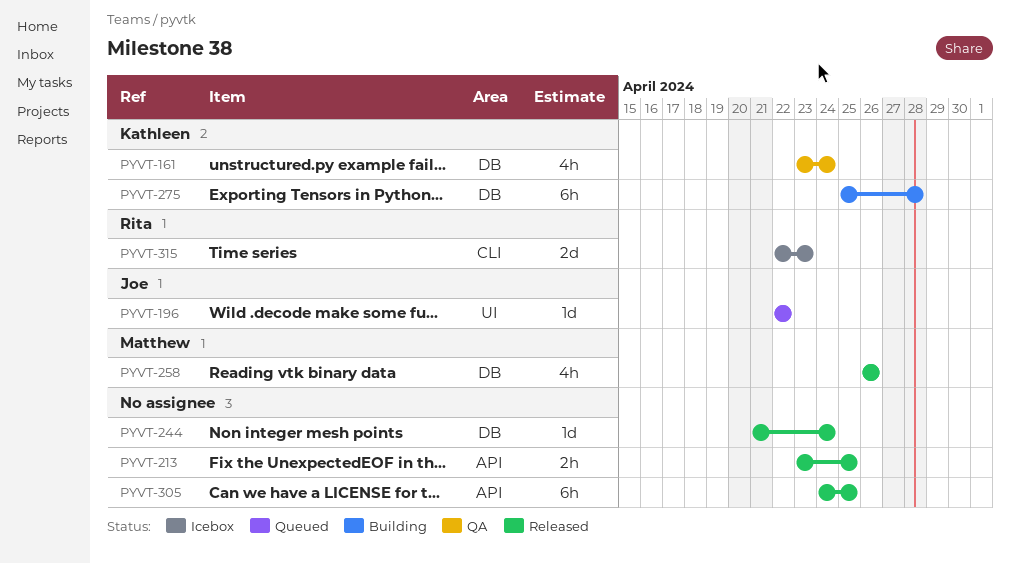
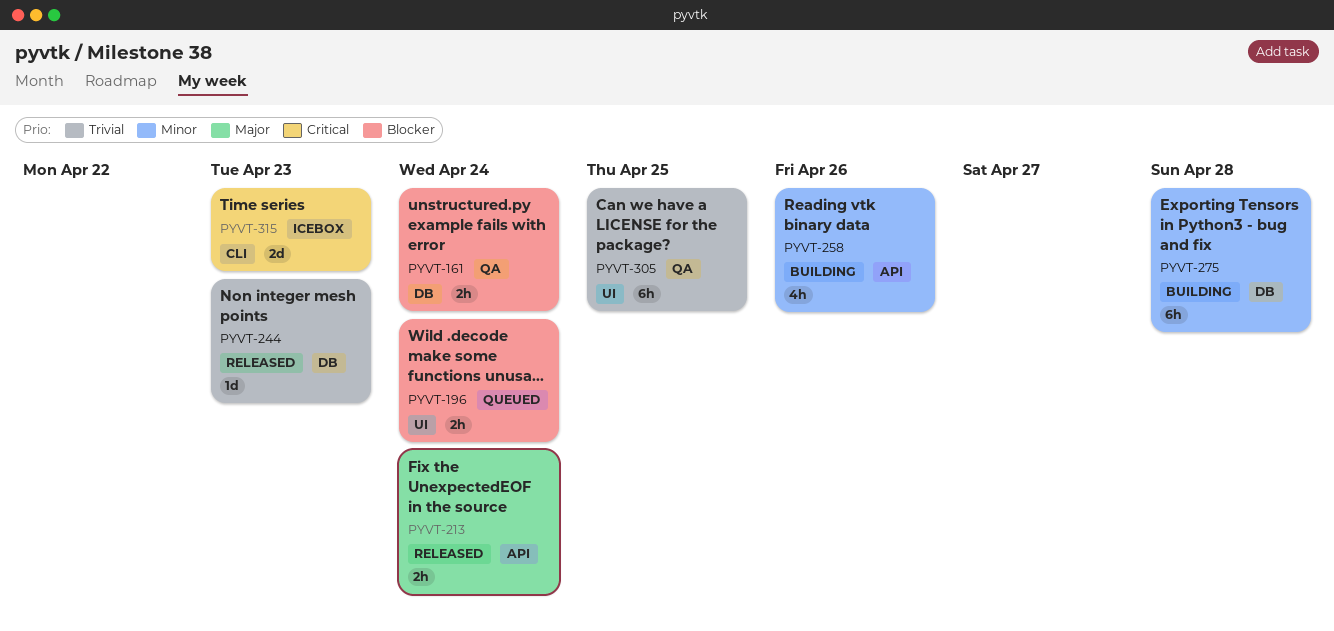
PYVT-161, estimate: 4h -> 2h
PYVT-196, estimate: 1d -> 2h
PYVT-196, due: Apr 22 -> Apr 24
PYVT-213, due: Apr 25 -> Apr 24
PYVT-244, due: Apr 24 -> Apr 23
PYVT-258, status: Released -> Building
PYVT-258, label: DB -> API
PYVT-305, status: Released -> QA
PYVT-305, label: API -> UI

